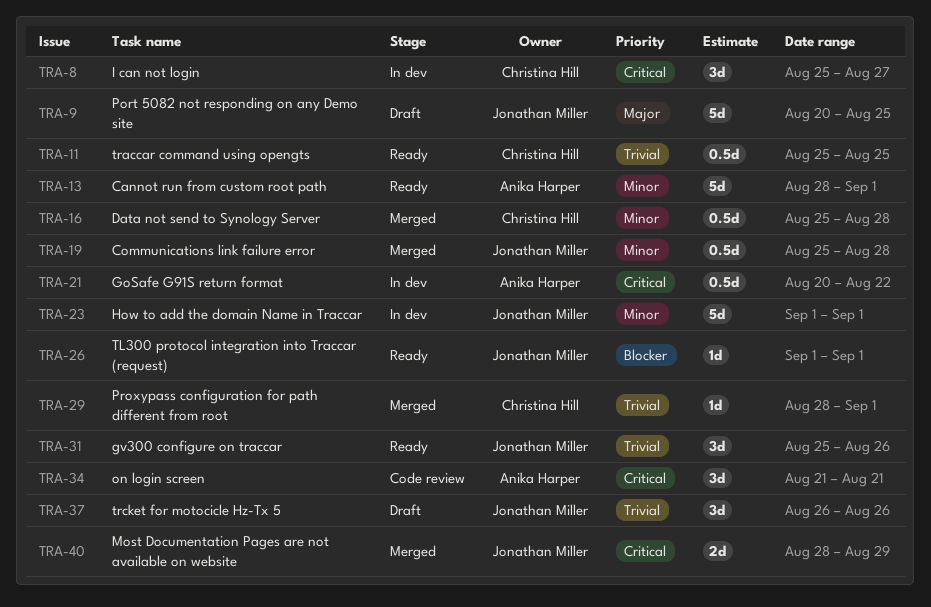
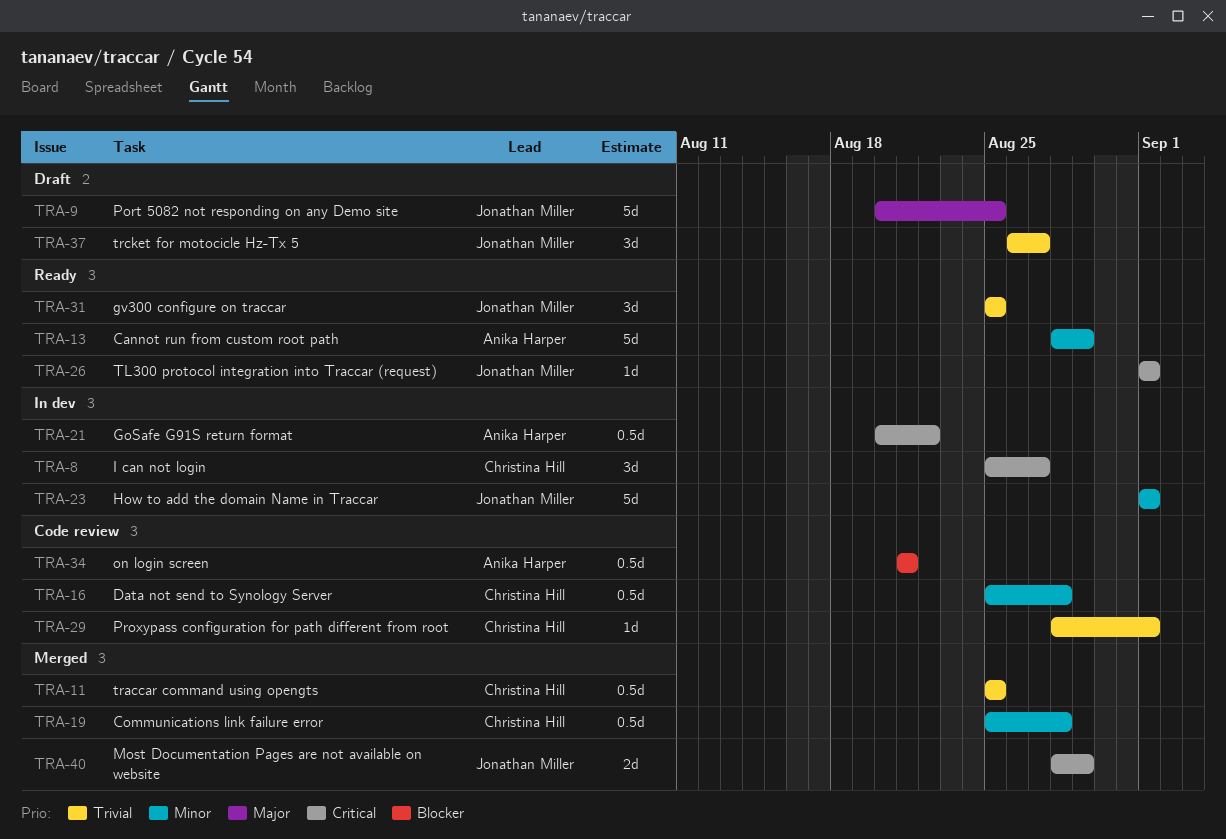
TRA-11, status: Ready -> Merged
TRA-13, due: Sep 1 -> Aug 29
TRA-16, status: Merged -> Code review
TRA-19, owner: Jonathan Miller -> Christina Hill
TRA-26, priority: Blocker -> Critical
TRA-29, status: Merged -> Code review
TRA-31, due: Aug 26 -> Aug 25
TRA-34, priority: Critical -> Blocker
TRA-34, estimate: 3d -> 0.5d
TRA-37, due: Aug 26 -> Aug 27

